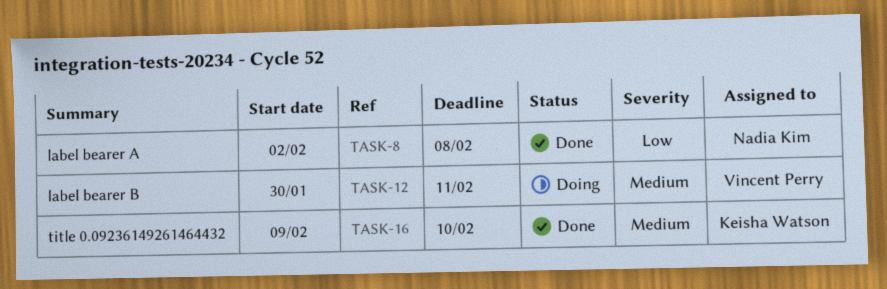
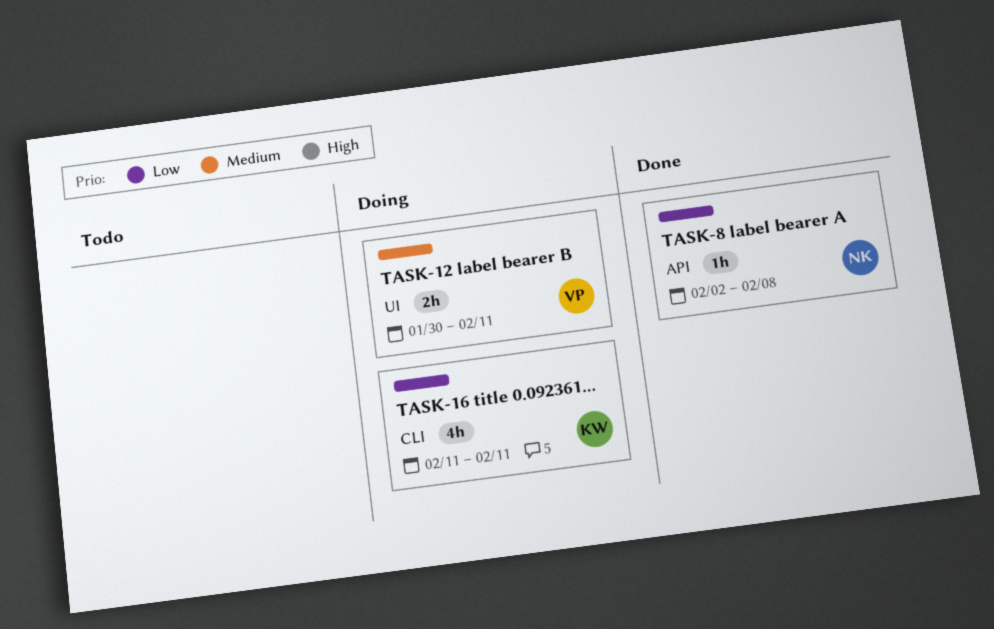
TASK-16, status: Done -> Doing
TASK-16, priority: Medium -> Low
TASK-16, start: Feb 9 -> Feb 11
TASK-16, due: Feb 10 -> Feb 11

